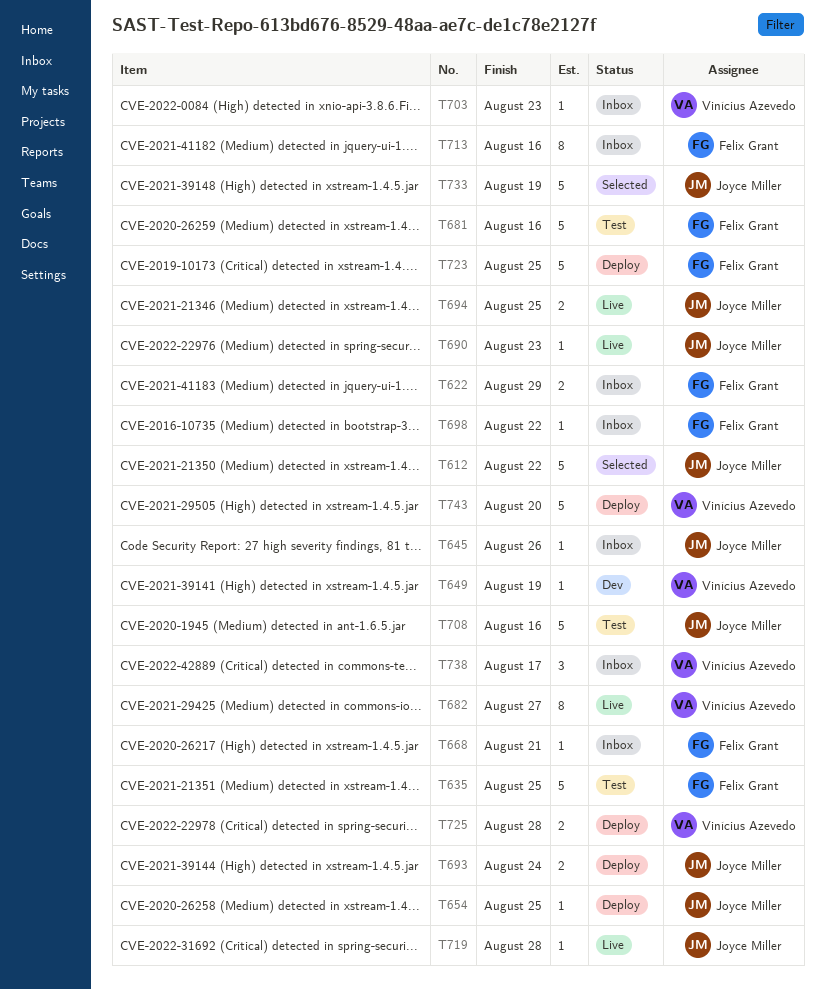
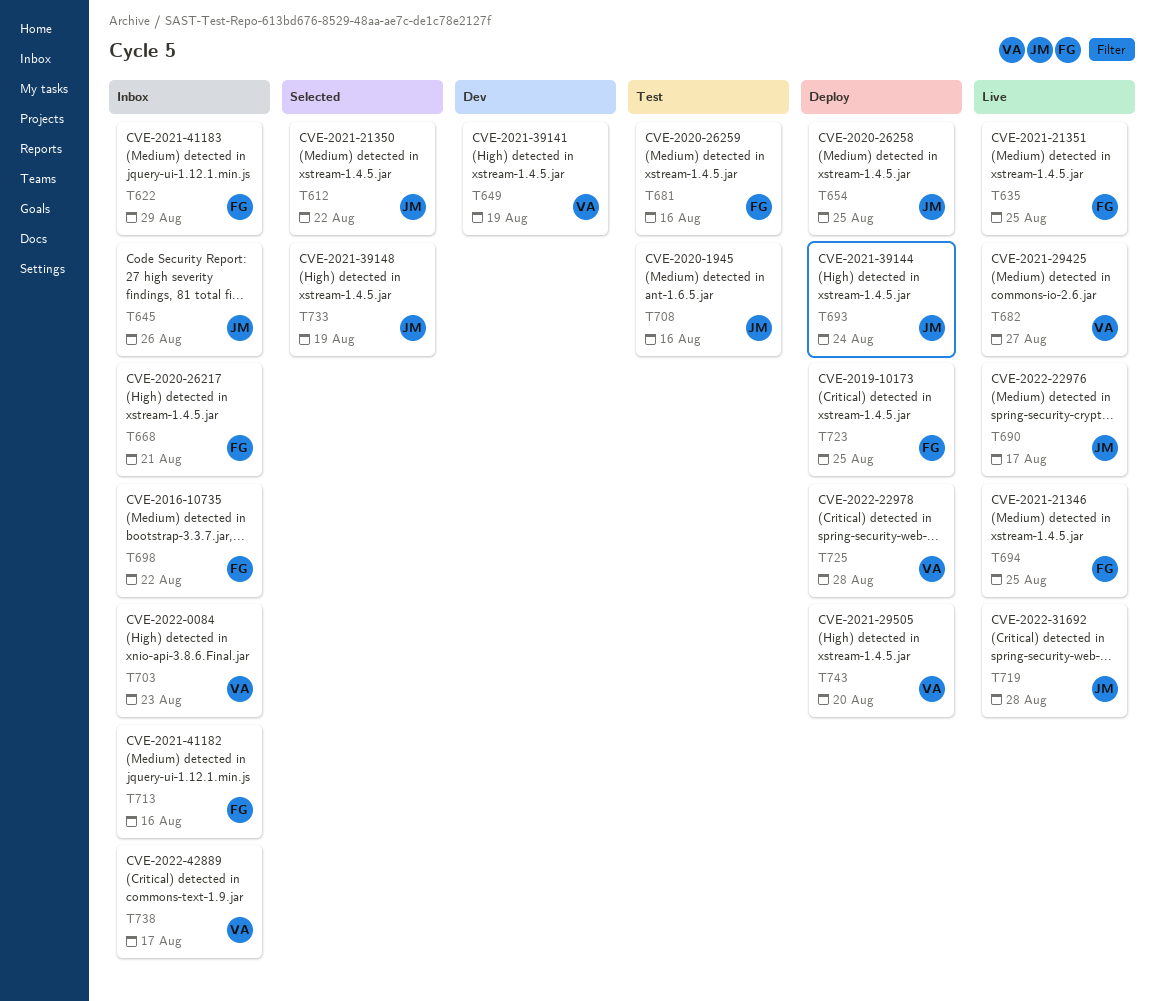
T635, status: Test -> Live
T690, due: Aug 23 -> Aug 17
T694, owner: Joyce Miller -> Felix Grant

